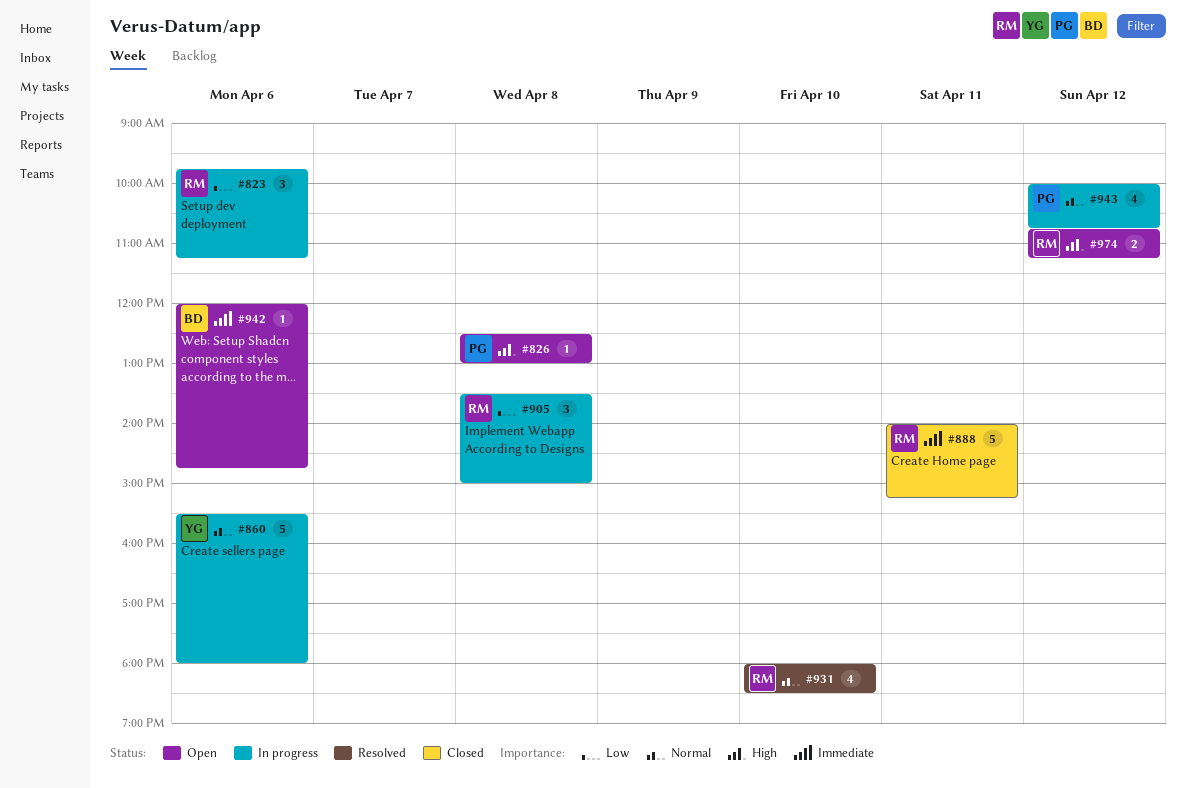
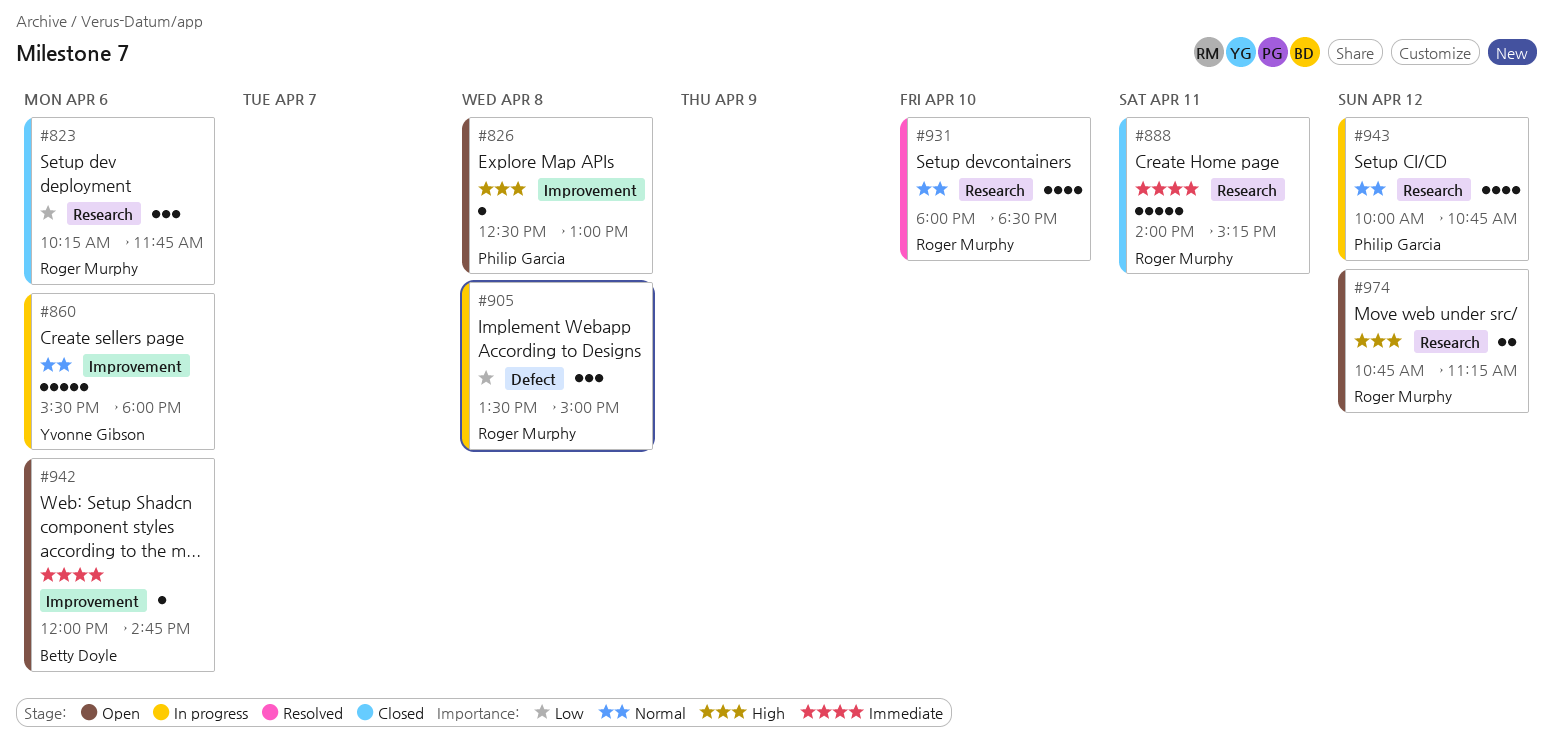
#823, status: In progress -> Closed
#823, begins: 09:45 -> 10:15
#823, ends: 11:15 -> 11:45

